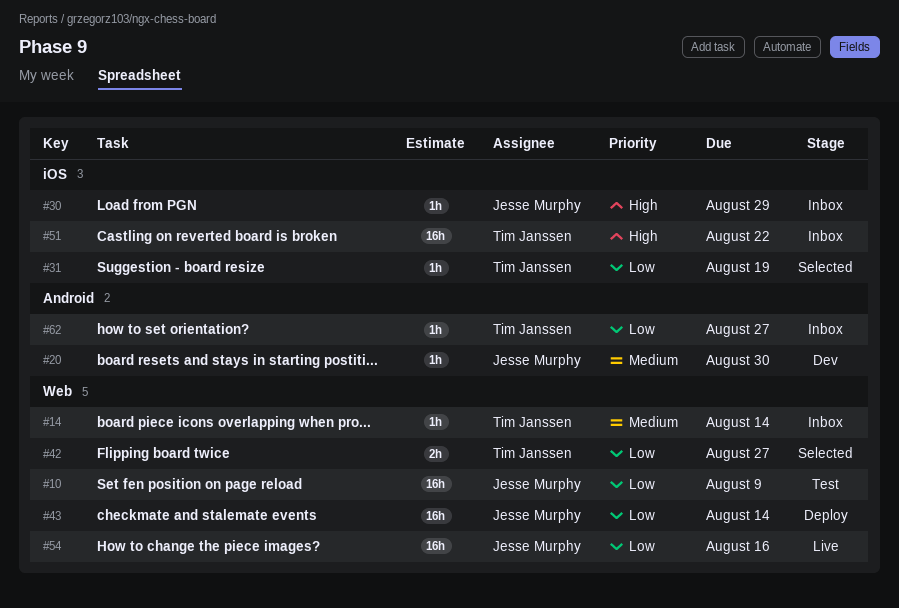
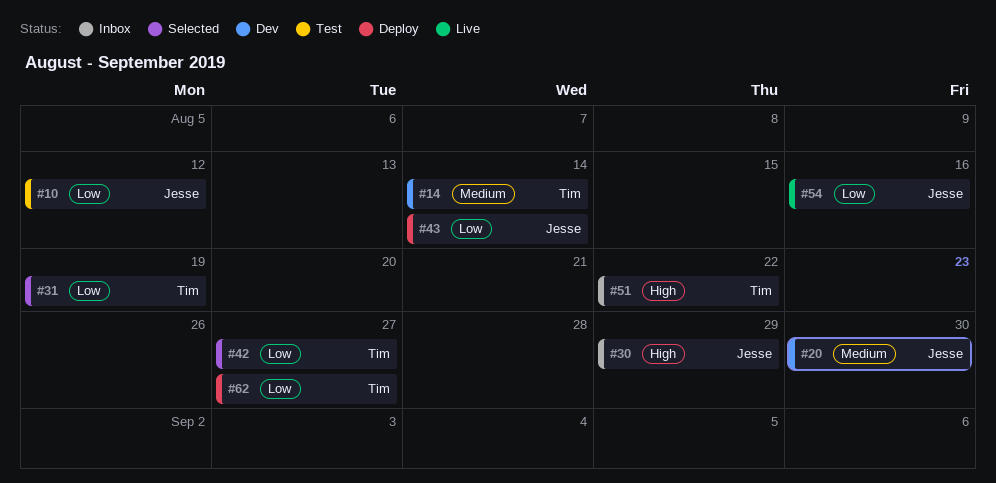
#10, due: Aug 9 -> Aug 12
#14, status: Inbox -> Dev
#62, status: Inbox -> Deploy

